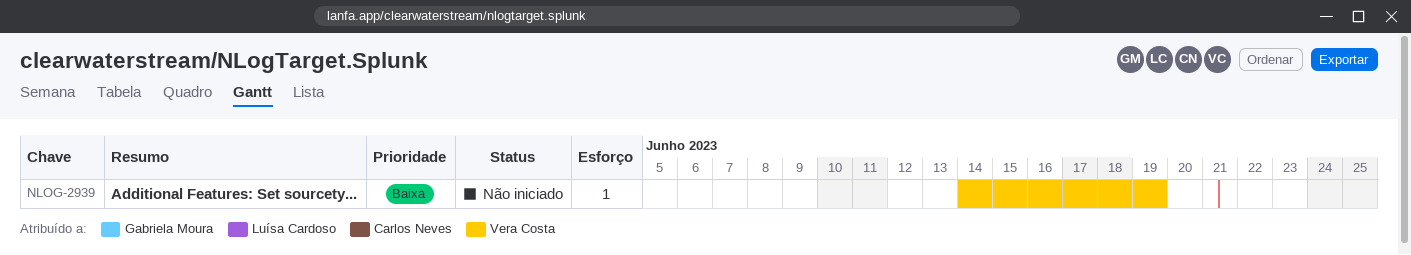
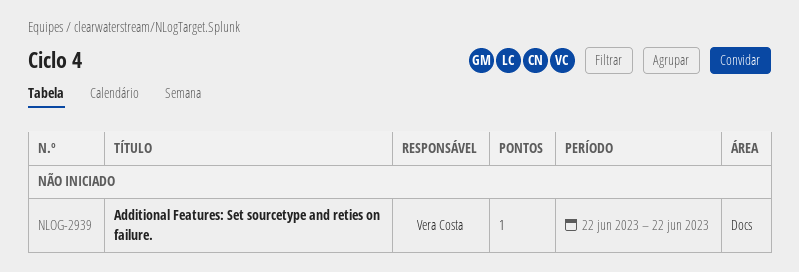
NLOG-2939, start: Jun 14 -> Jun 22
NLOG-2939, due: Jun 19 -> Jun 22

